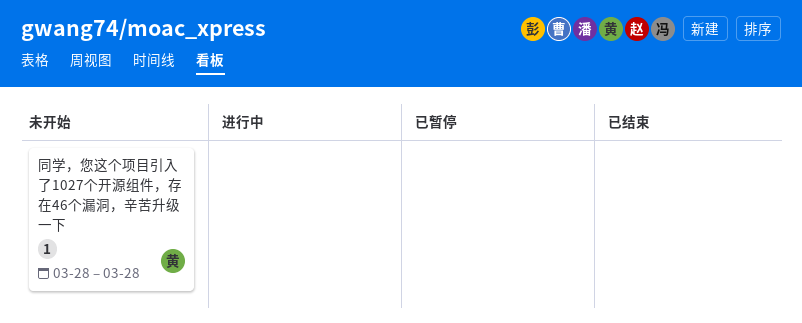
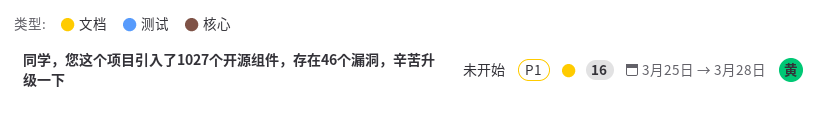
同学，您这个项目引入了1027个开源组件，存在46个漏洞，辛苦升级一下, estimate: 1 -> 16
同学，您这个项目引入了1027个开源组件，存在46个漏洞，辛苦升级一下, start: Mar 28 -> Mar 25

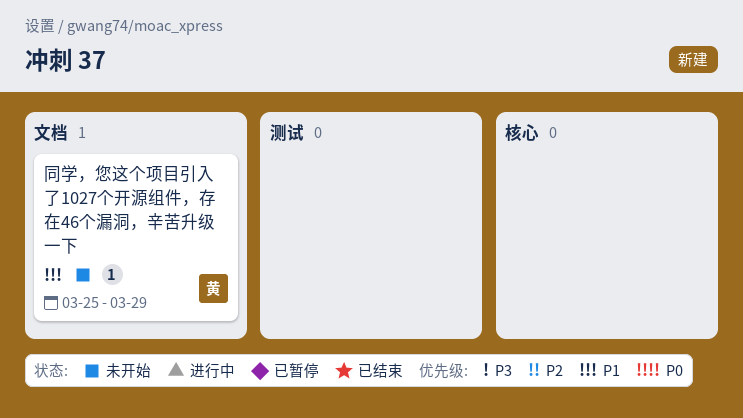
同学，您这个项目引入了1027个开源组件，存在46个漏洞，辛苦升级一下, estimate: 16 -> 1
同学，您这个项目引入了1027个开源组件，存在46个漏洞，辛苦升级一下, due: Mar 28 -> Mar 29

